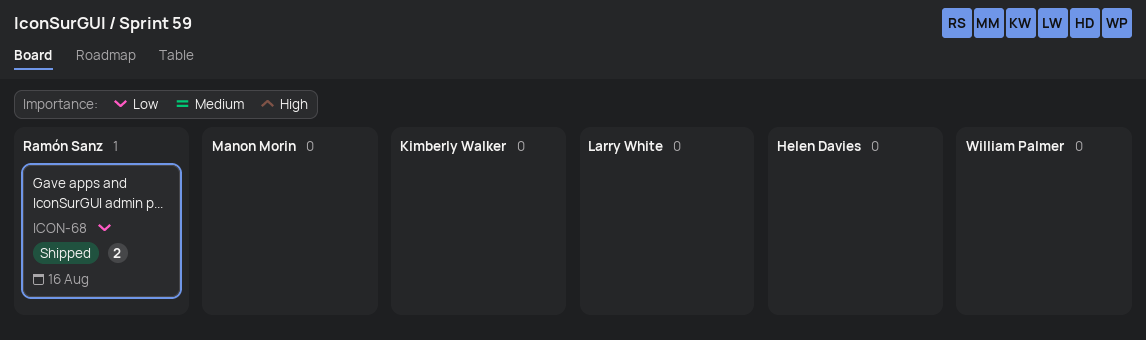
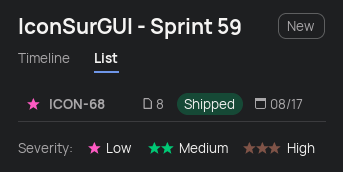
ICON-68, due: Aug 16 -> Aug 17

